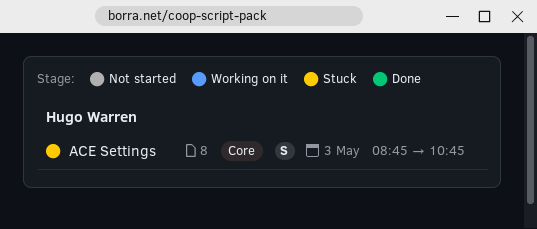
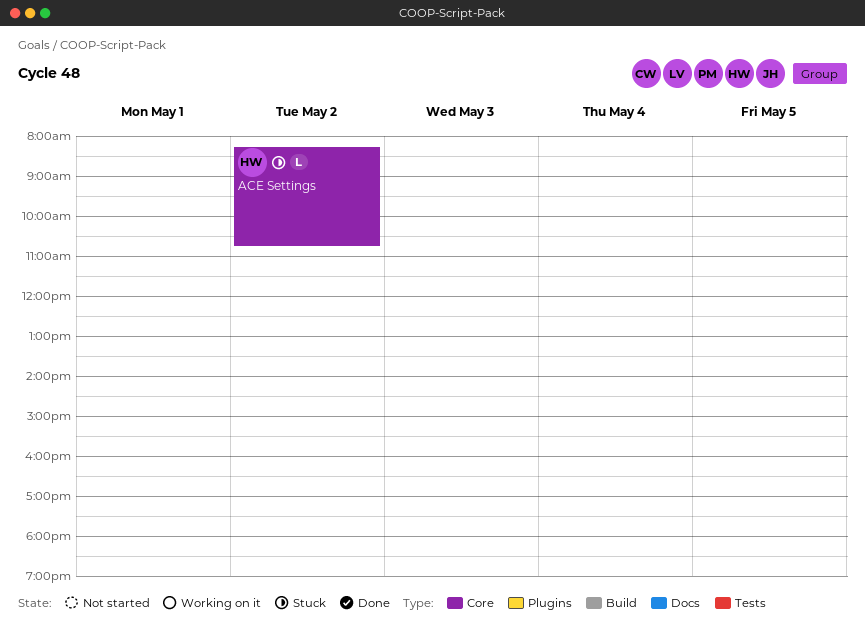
ACE Settings, estimate: S -> L
ACE Settings, day: May 3 -> May 2
ACE Settings, begins: 08:45 -> 08:15

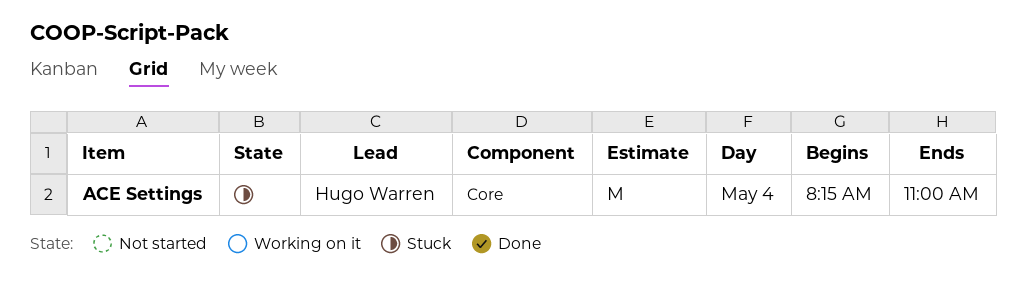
ACE Settings, estimate: L -> M
ACE Settings, day: May 2 -> May 4
ACE Settings, ends: 10:45 -> 11:00

